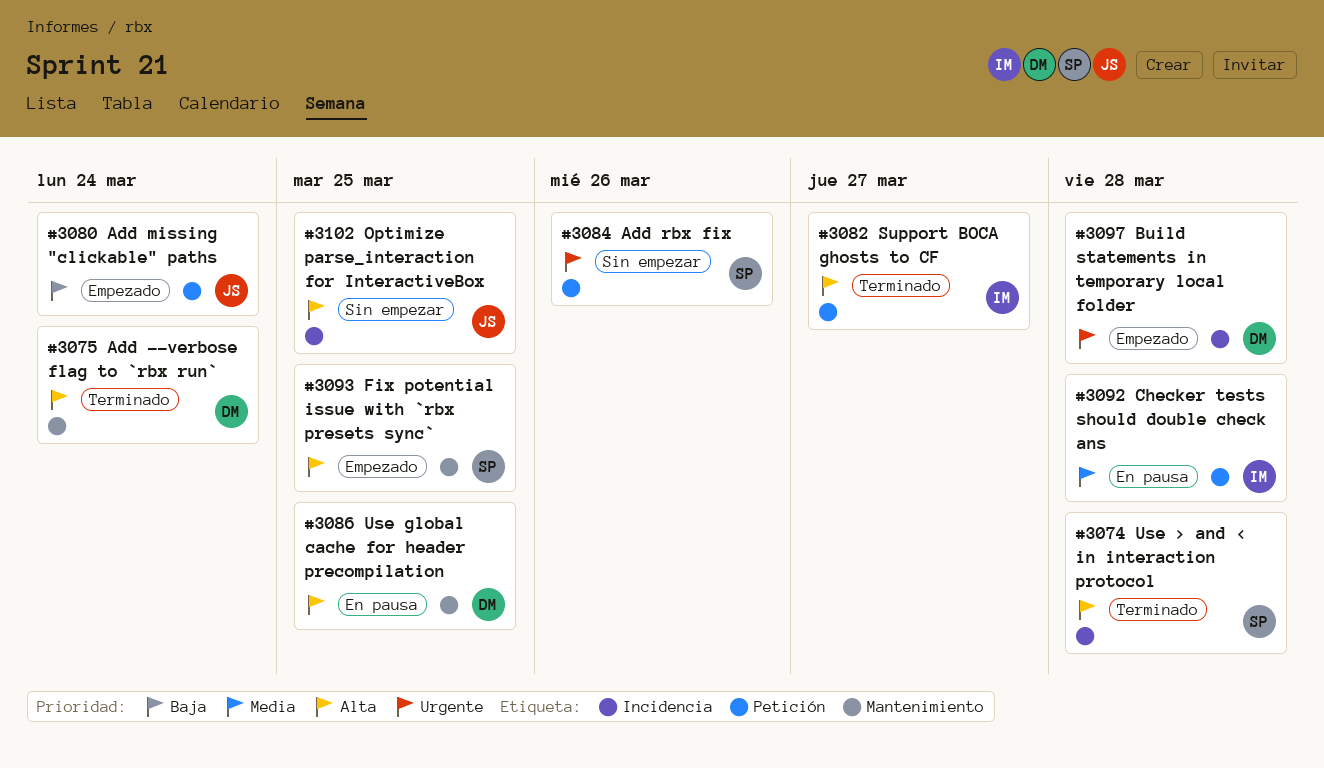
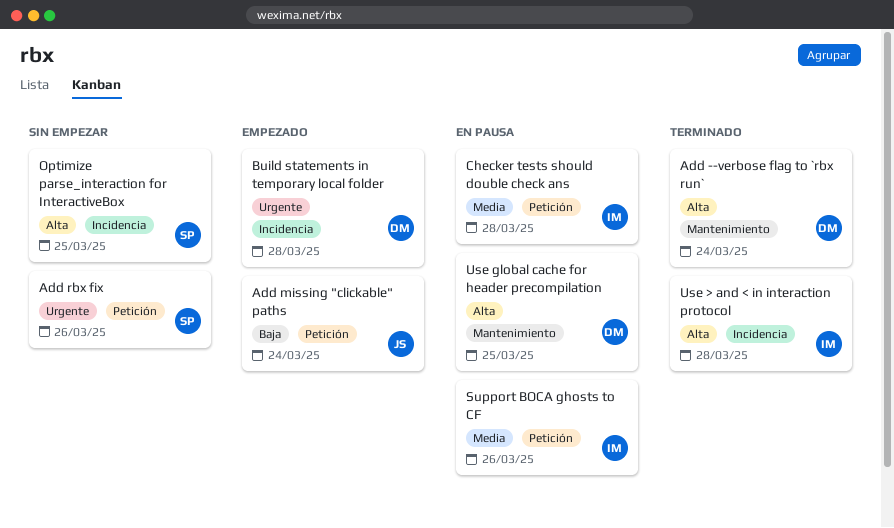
Fix potential issue with `rbx presets sync`: present -> none
Optimize parse_interaction for InteractiveBox, owner: JS -> SP
Support BOCA ghosts to CF, status: Terminado -> En pausa
Support BOCA ghosts to CF, priority: Alta -> Media
Support BOCA ghosts to CF, due: Mar 27 -> Mar 26
Use > and < in interaction protocol, owner: SP -> IM

